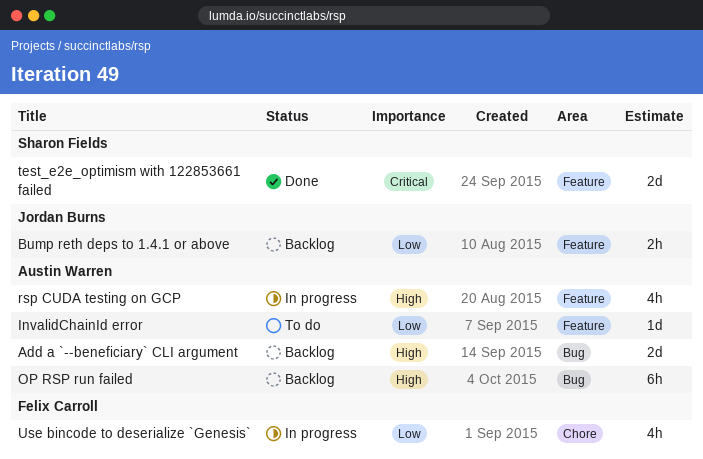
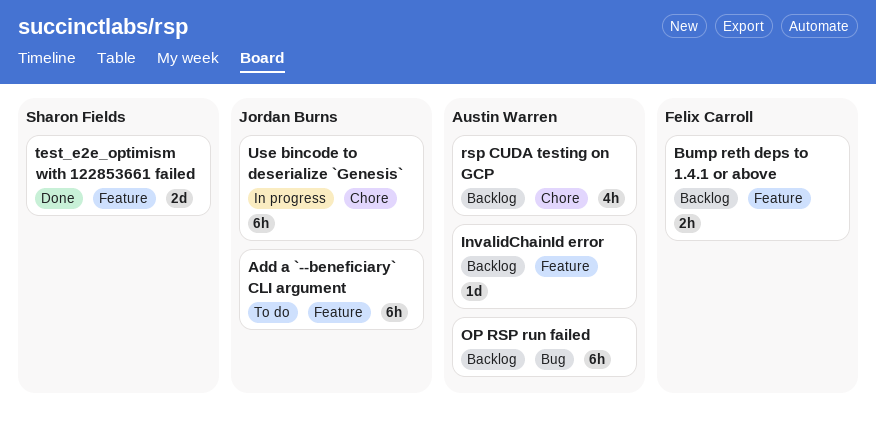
Add a `--beneficiary` CLI argument, status: Backlog -> To do
Add a `--beneficiary` CLI argument, owner: Austin Warren -> Jordan Burns
Add a `--beneficiary` CLI argument, label: Bug -> Feature
Add a `--beneficiary` CLI argument, estimate: 2d -> 6h
Bump reth deps to 1.4.1 or above, owner: Jordan Burns -> Felix Carroll
InvalidChainId error, status: To do -> Backlog
rsp CUDA testing on GCP, status: In progress -> Backlog
rsp CUDA testing on GCP, label: Feature -> Chore
Use bincode to deserialize `Genesis`, owner: Felix Carroll -> Jordan Burns
Use bincode to deserialize `Genesis`, estimate: 4h -> 6h

